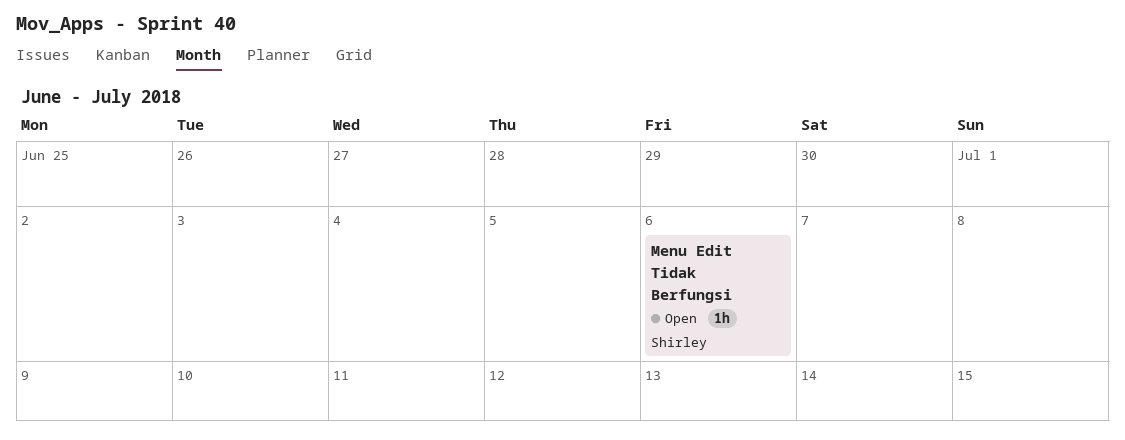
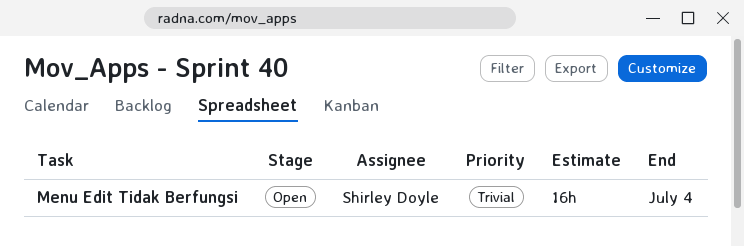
Menu Edit Tidak Berfungsi, estimate: 1h -> 16h
Menu Edit Tidak Berfungsi, due: Jul 6 -> Jul 4

